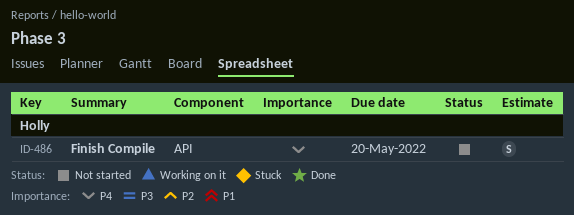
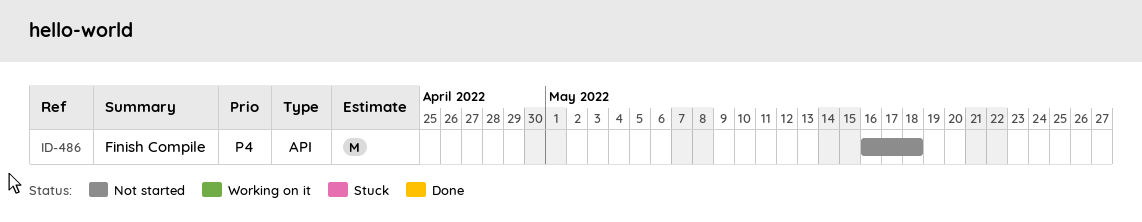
ID-486, estimate: S -> M
ID-486, due: May 20 -> May 18

